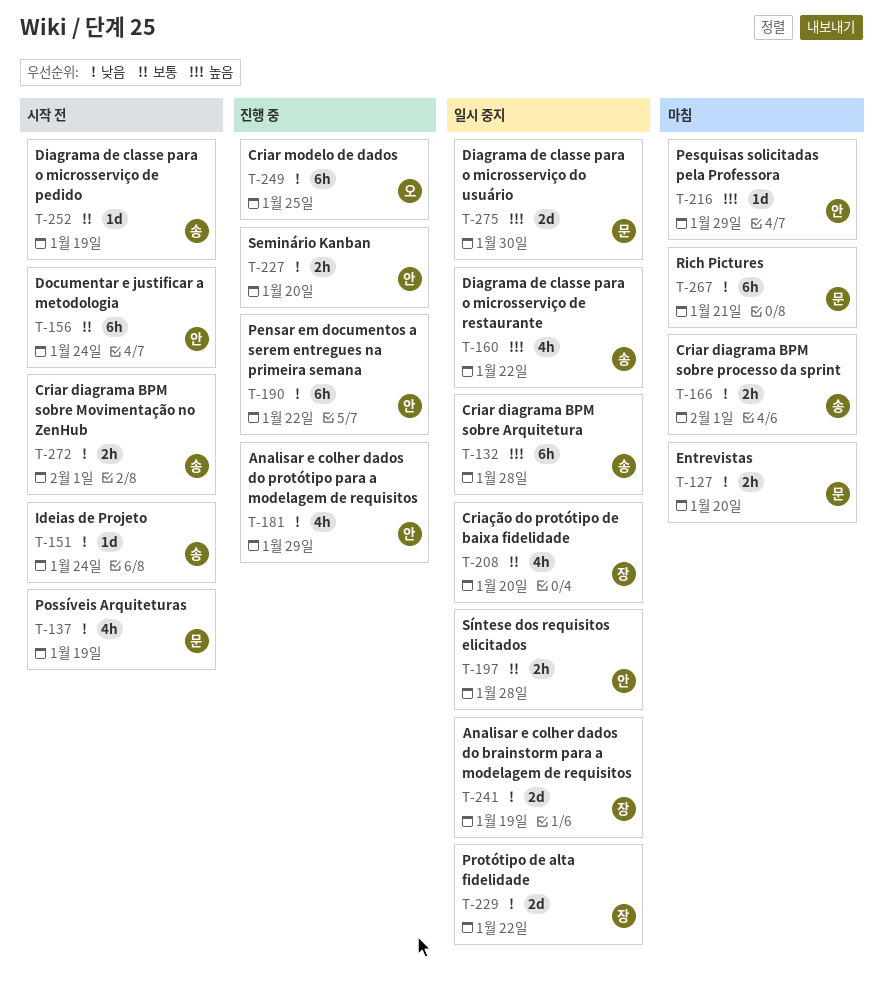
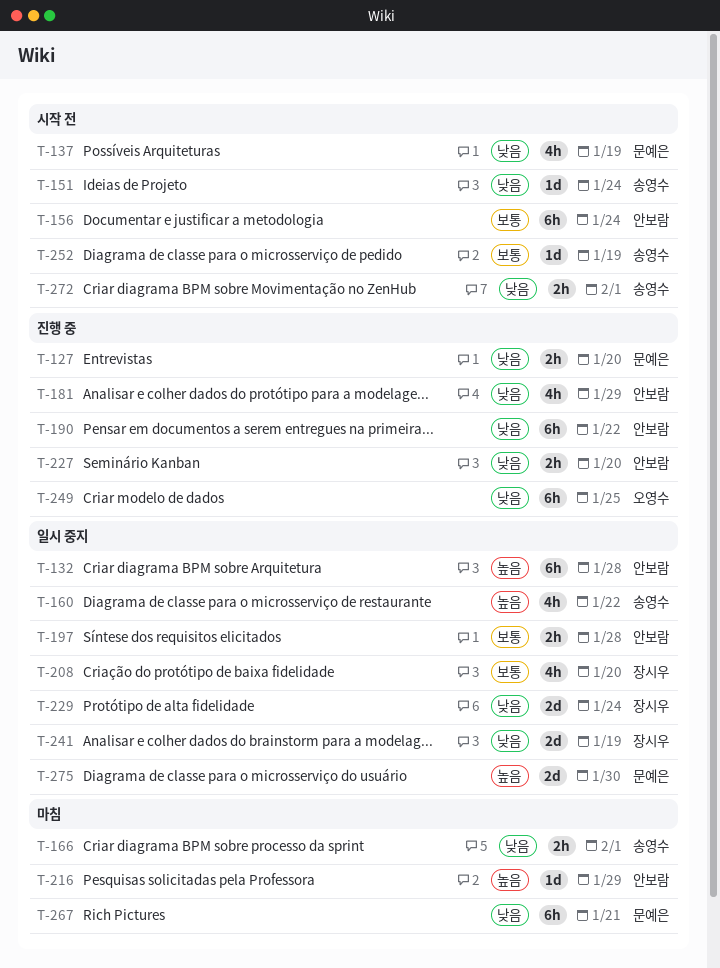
T-127, status: 마침 -> 진행 중
T-132, owner: 송영수 -> 안보람
T-229, due: Jan 22 -> Jan 24

